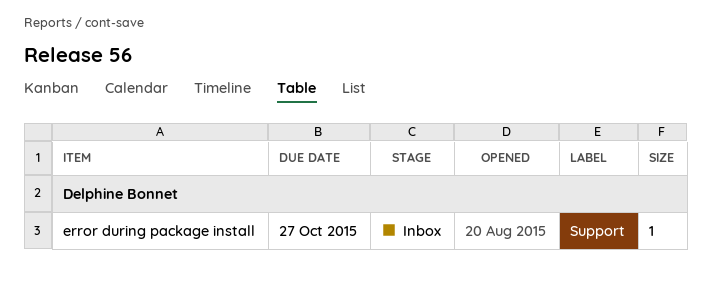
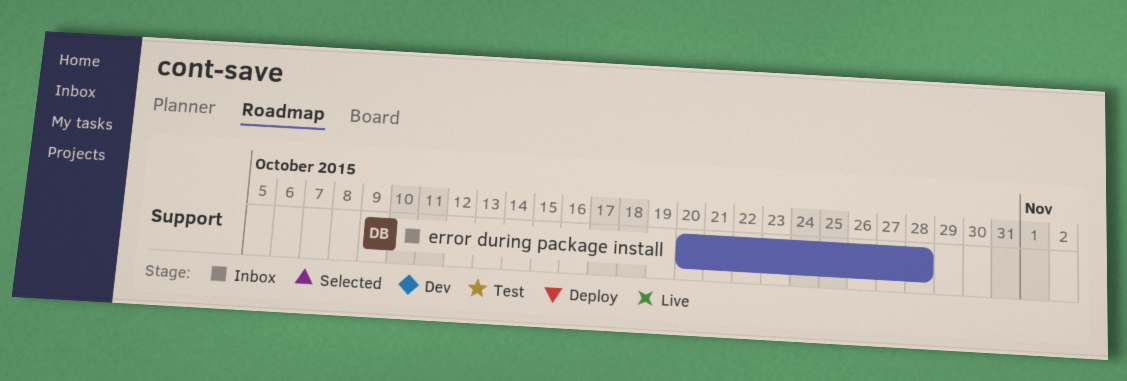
error during package install, due: Oct 27 -> Oct 28

